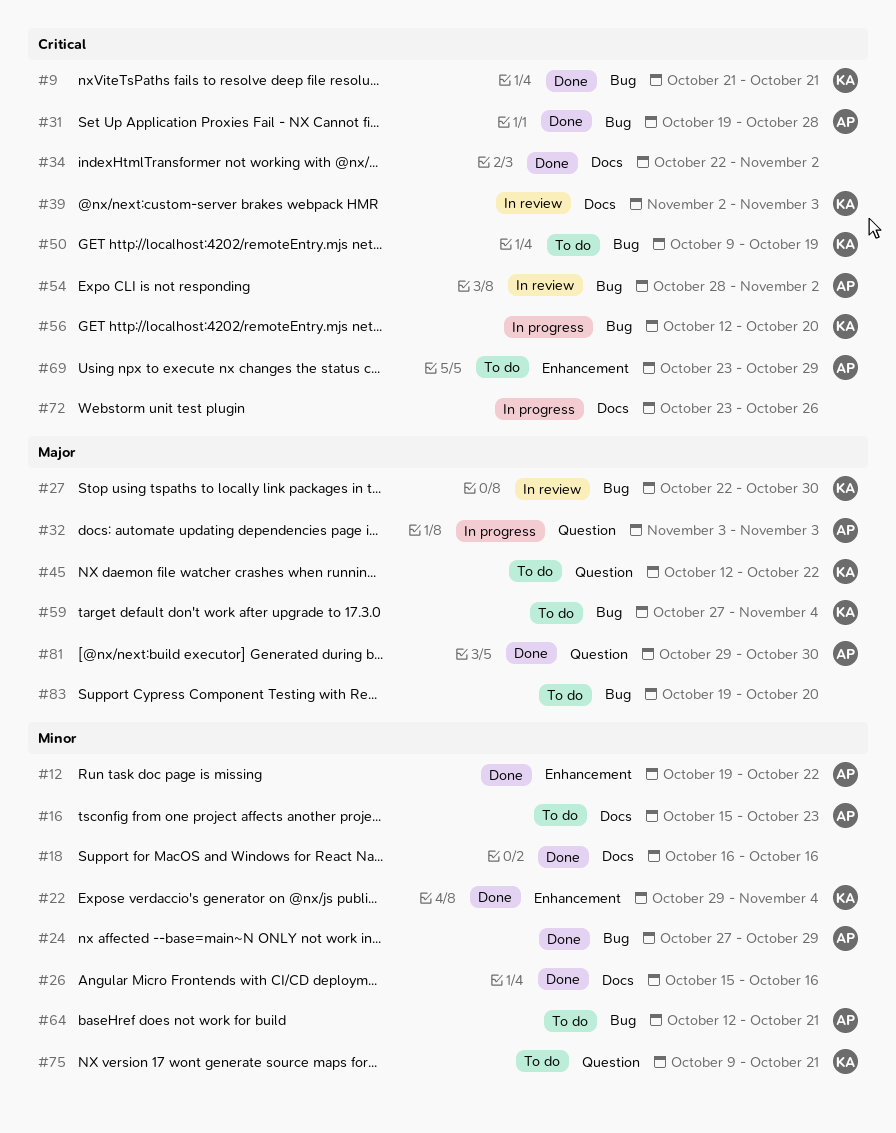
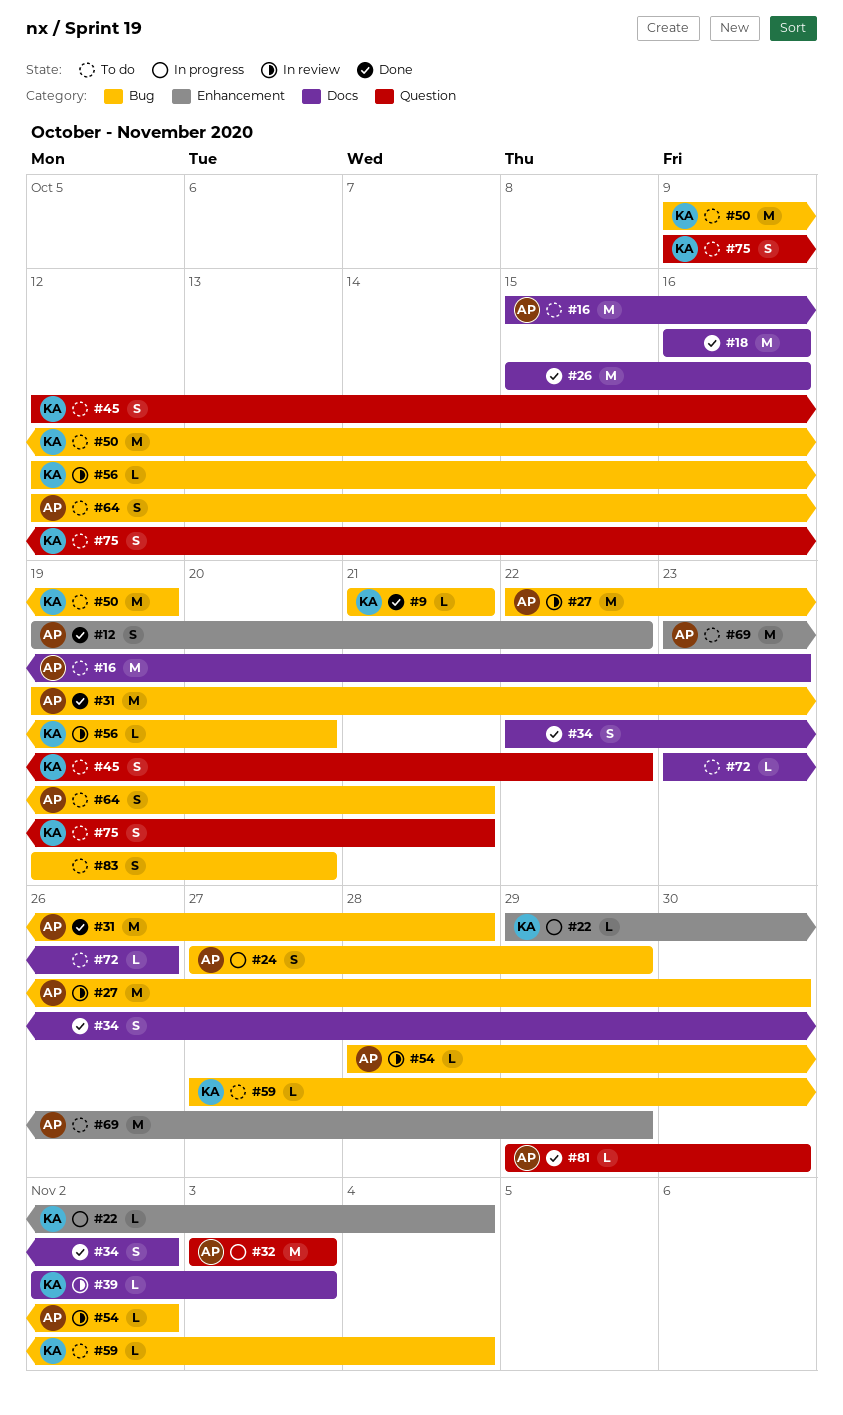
#22, status: Done -> In progress
#24, status: Done -> In progress
#27, owner: KA -> AP
#56, status: In progress -> In review
#72, status: In progress -> To do

